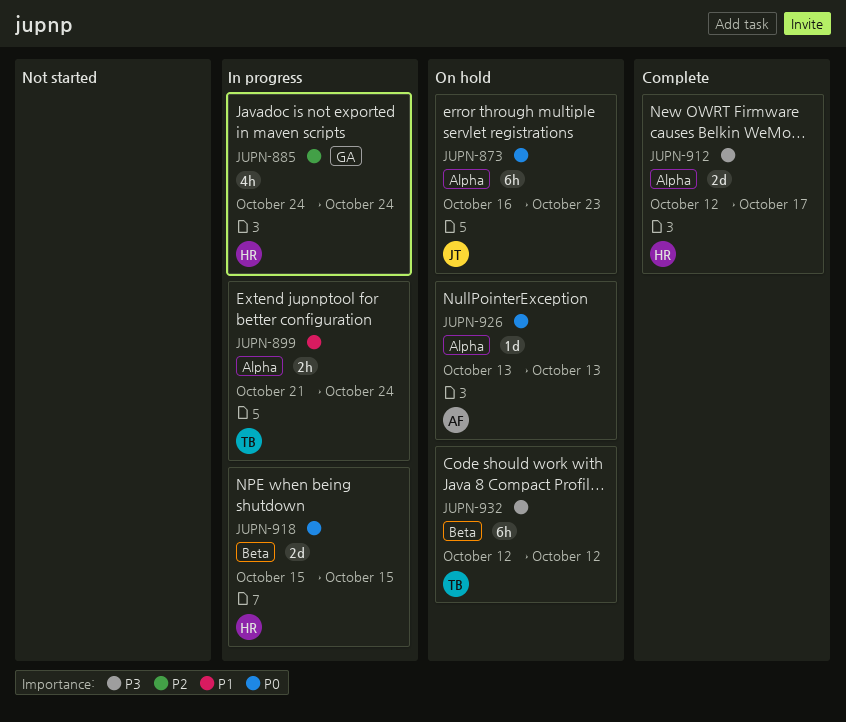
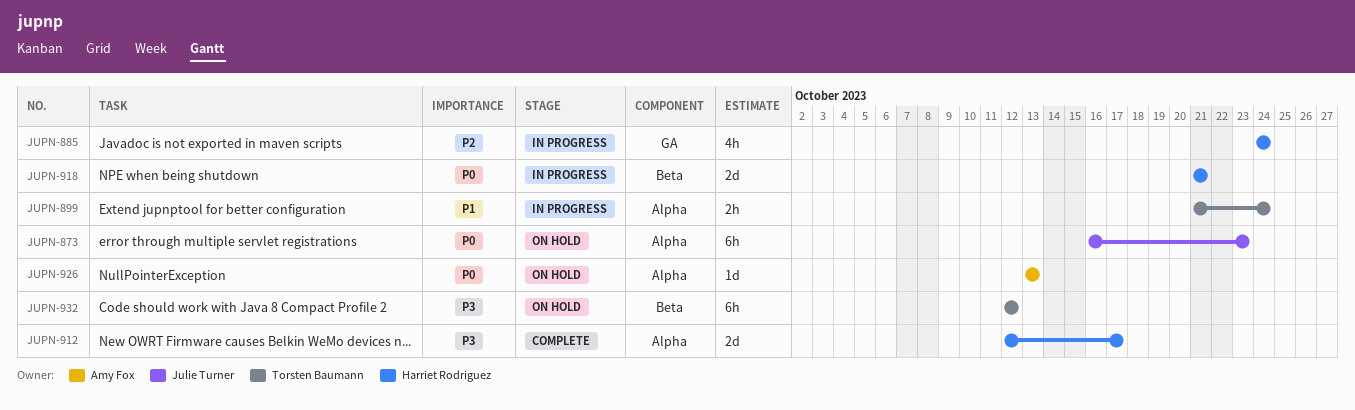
JUPN-918, start: Oct 15 -> Oct 21
JUPN-918, due: Oct 15 -> Oct 21

